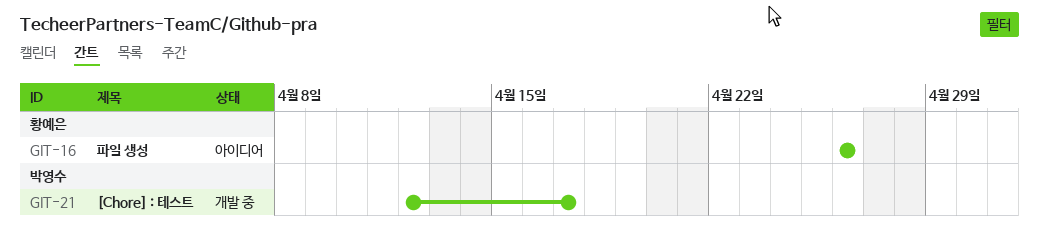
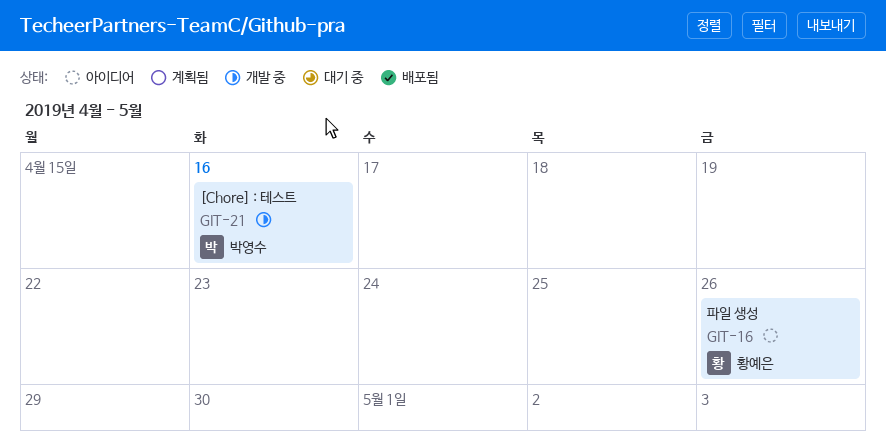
GIT-21, due: Apr 17 -> Apr 16

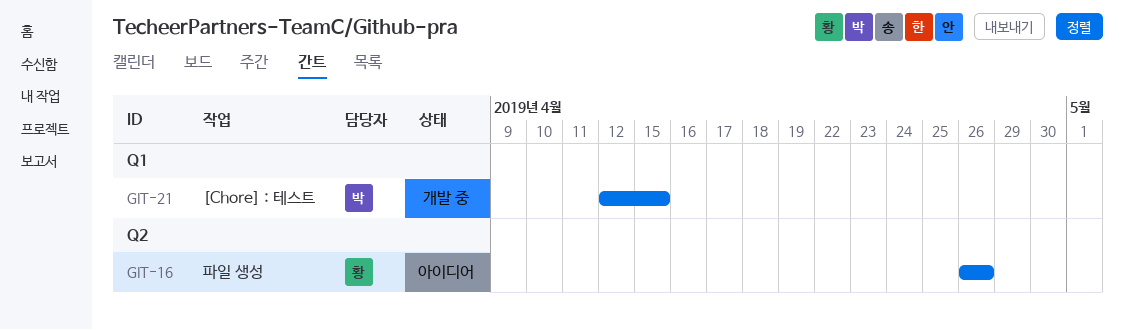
GIT-21, due: Apr 16 -> Apr 15

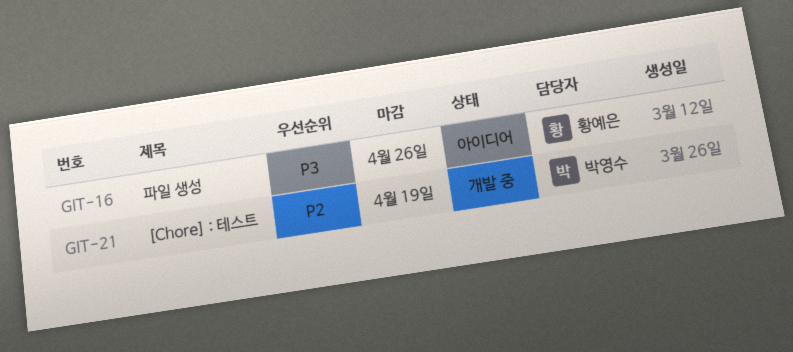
GIT-21, due: Apr 15 -> Apr 19

